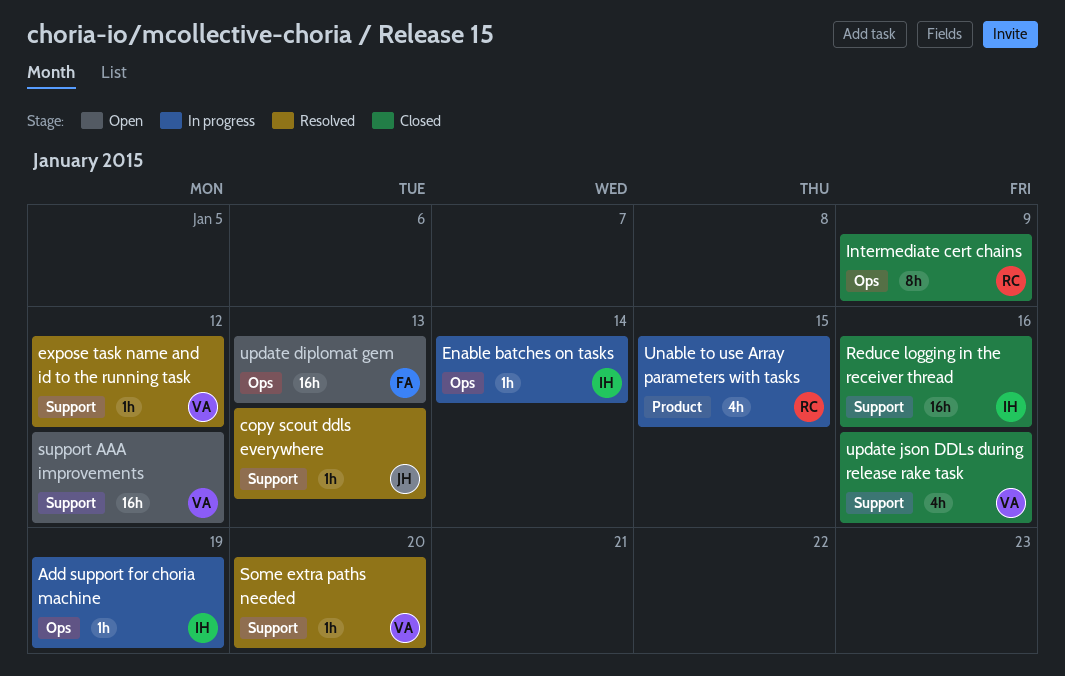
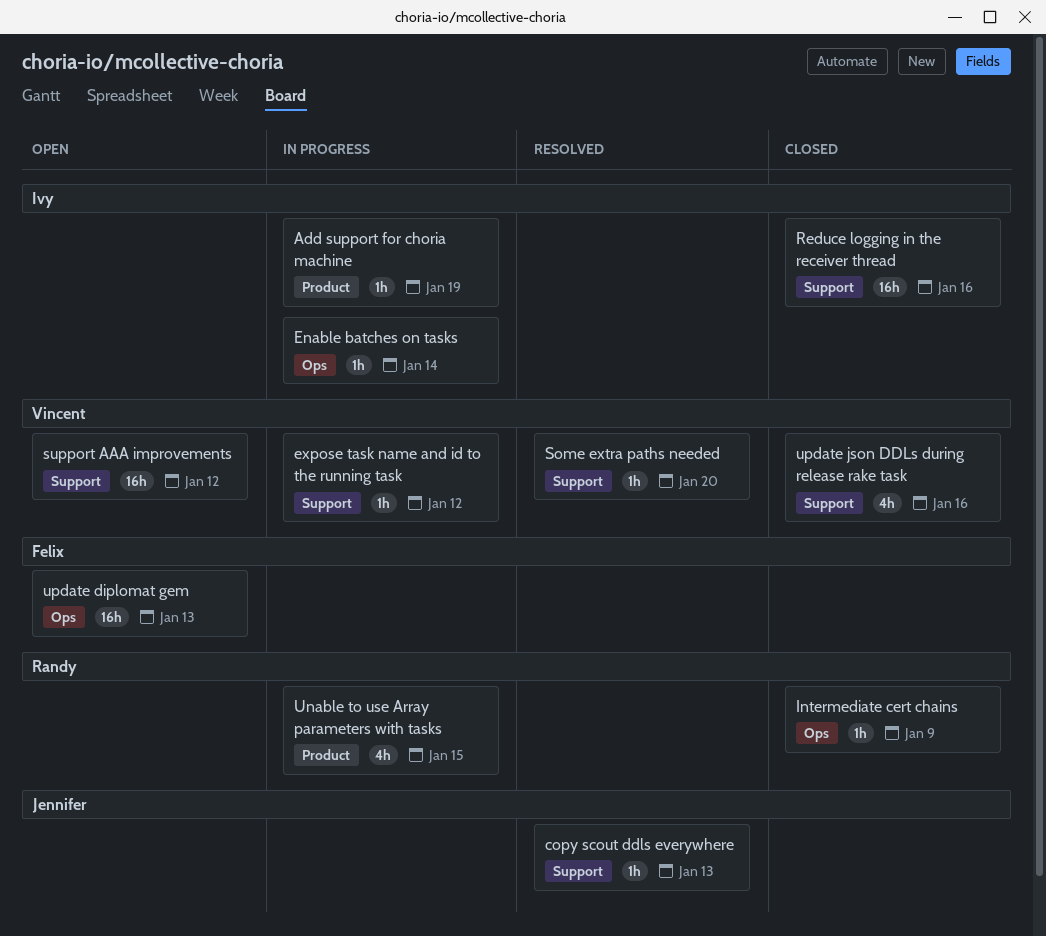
Add support for choria machine, label: Ops -> Product
expose task name and id to the running task, status: Resolved -> In progress
Intermediate cert chains, estimate: 8h -> 1h

